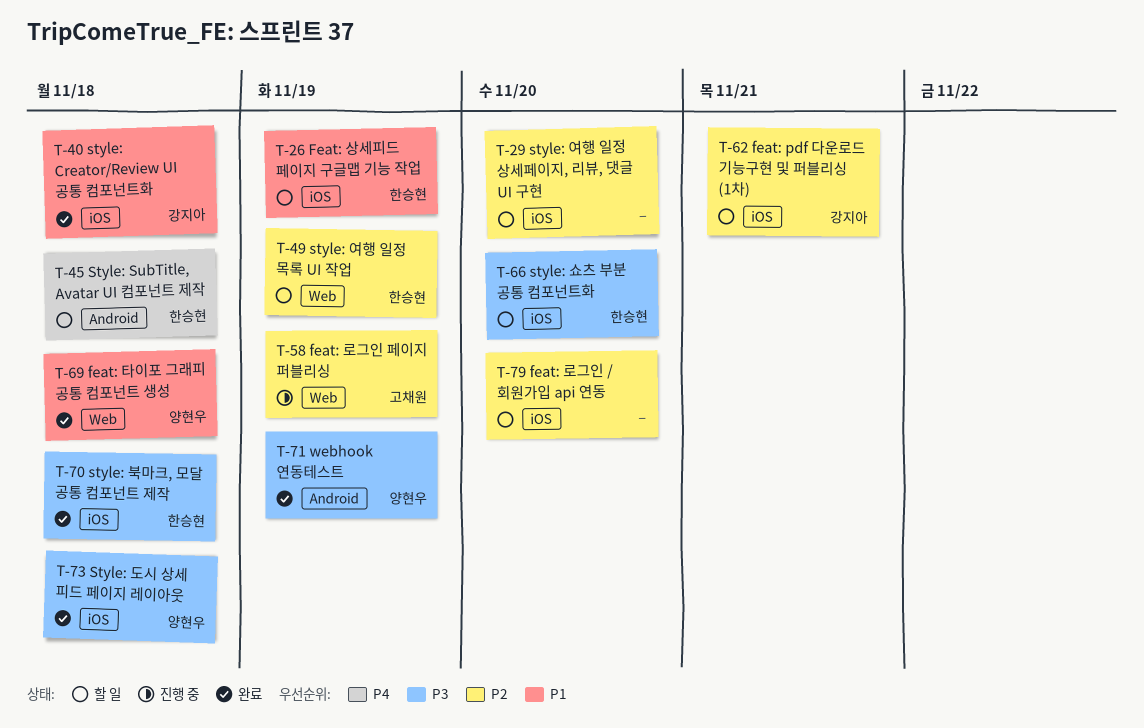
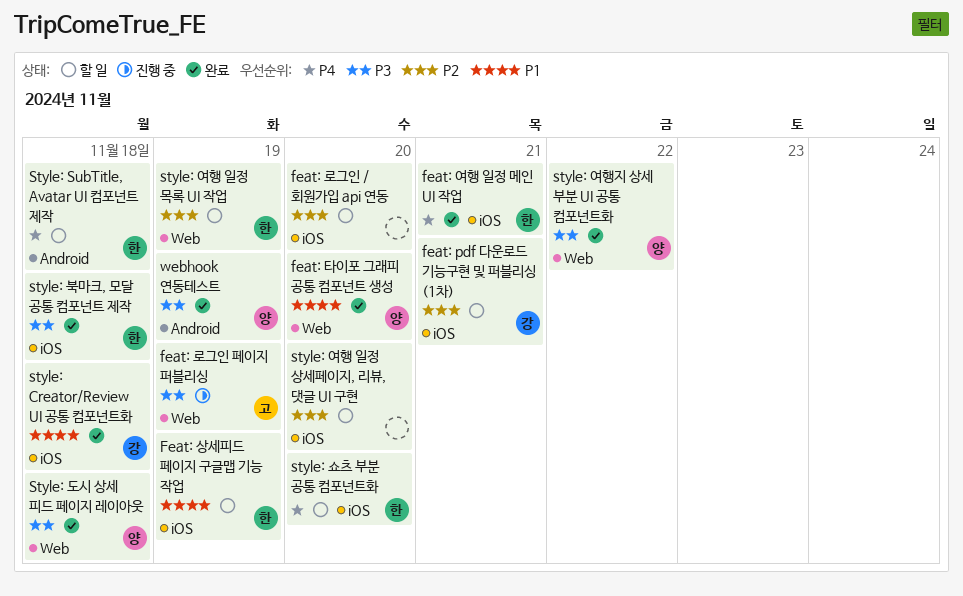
feat: 로그인 페이지 퍼블리싱, priority: P2 -> P3
feat: 여행 일정 메인 UI 작업: none -> present
feat: 타이포 그래피 공통 컴포넌트 생성, due: Nov 18 -> Nov 20
Style: 도시 상세 피드 페이지 레이아웃, label: iOS -> Web
style: 쇼츠 부분 공통 컴포넌트화, priority: P3 -> P4
style: 여행지 상세 부분 UI 공통 컴포넌트화: none -> present

